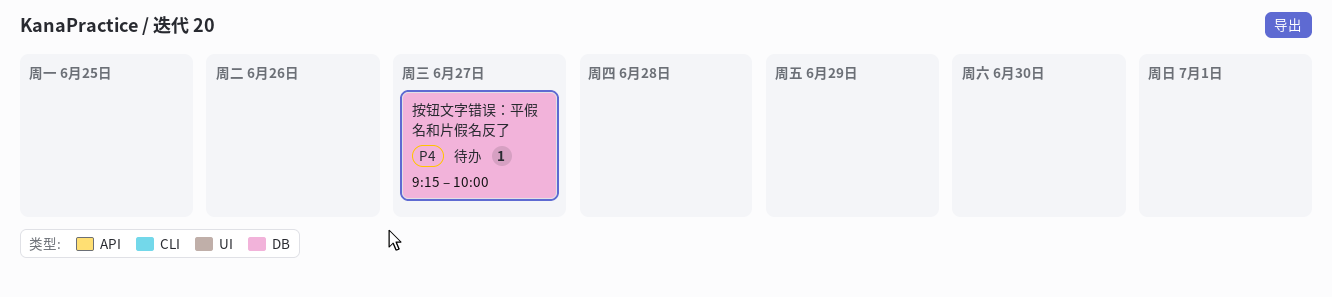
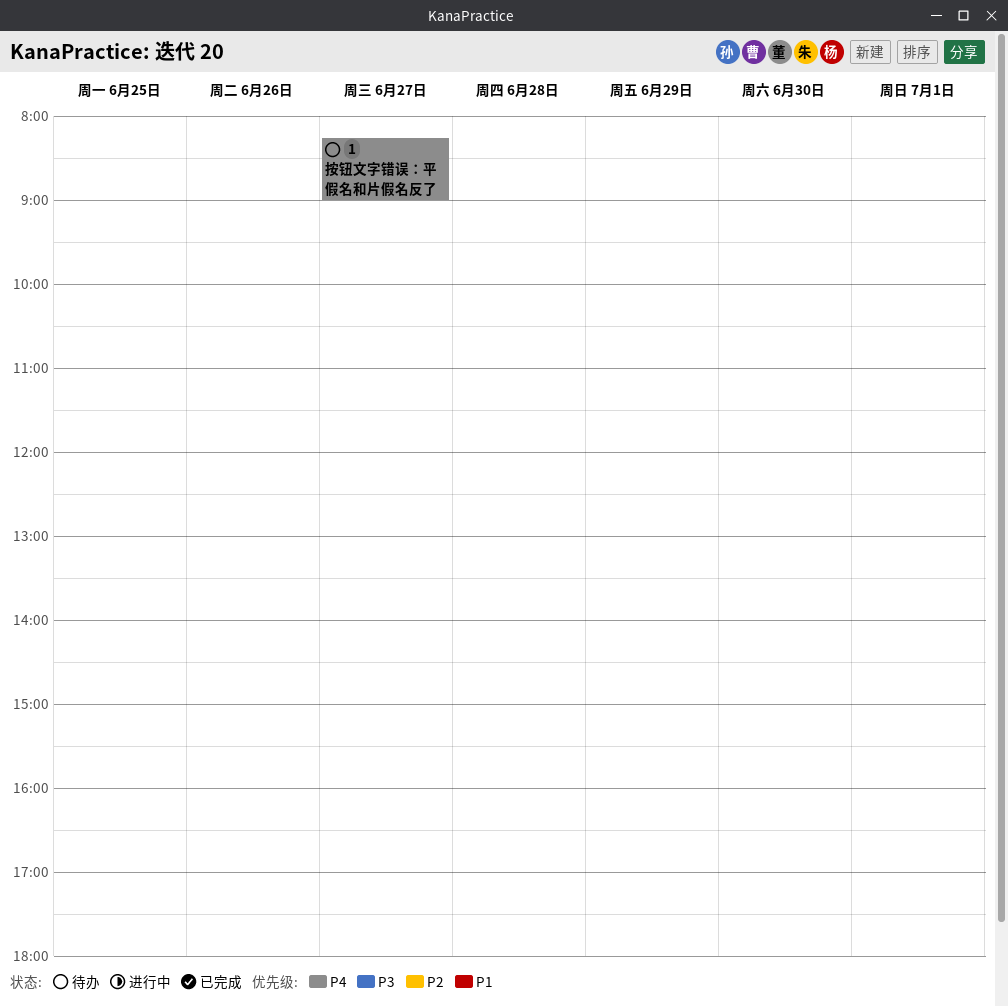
按钮文字错误：平假名和片假名反了, begins: 09:15 -> 08:15
按钮文字错误：平假名和片假名反了, ends: 10:00 -> 09:00

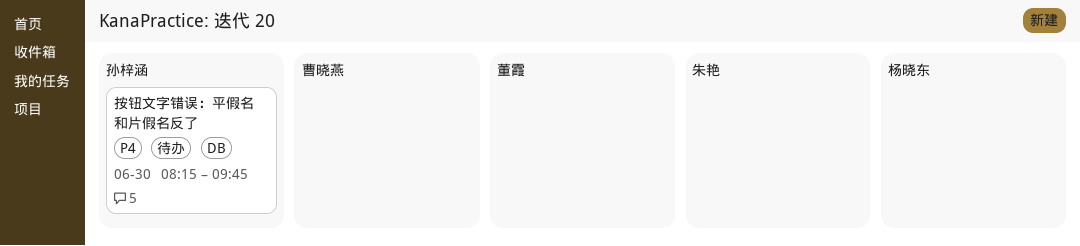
按钮文字错误：平假名和片假名反了, day: Jun 27 -> Jun 30
按钮文字错误：平假名和片假名反了, ends: 09:00 -> 09:45

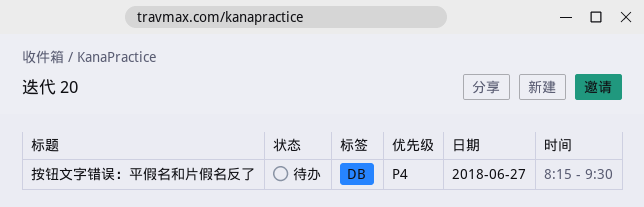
按钮文字错误：平假名和片假名反了, day: Jun 30 -> Jun 27
按钮文字错误：平假名和片假名反了, ends: 09:45 -> 09:30

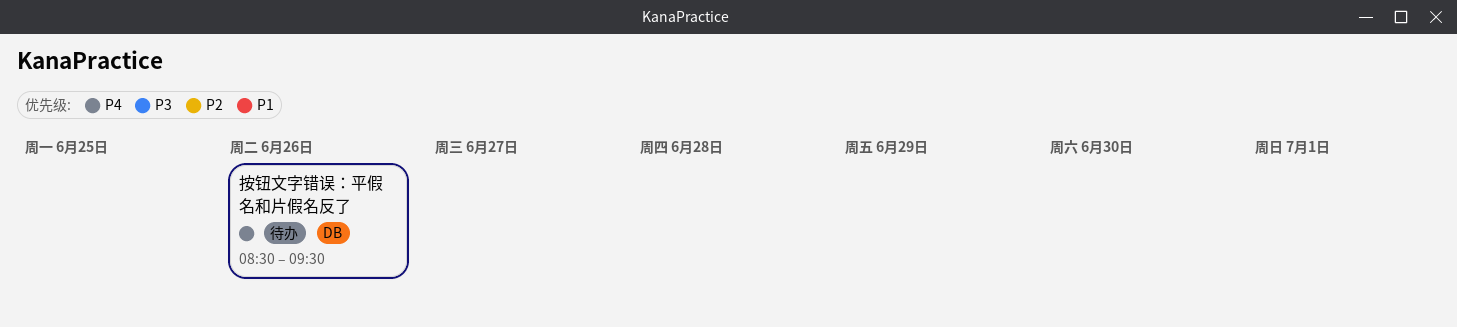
按钮文字错误：平假名和片假名反了, day: Jun 27 -> Jun 26
按钮文字错误：平假名和片假名反了, begins: 08:15 -> 08:30

